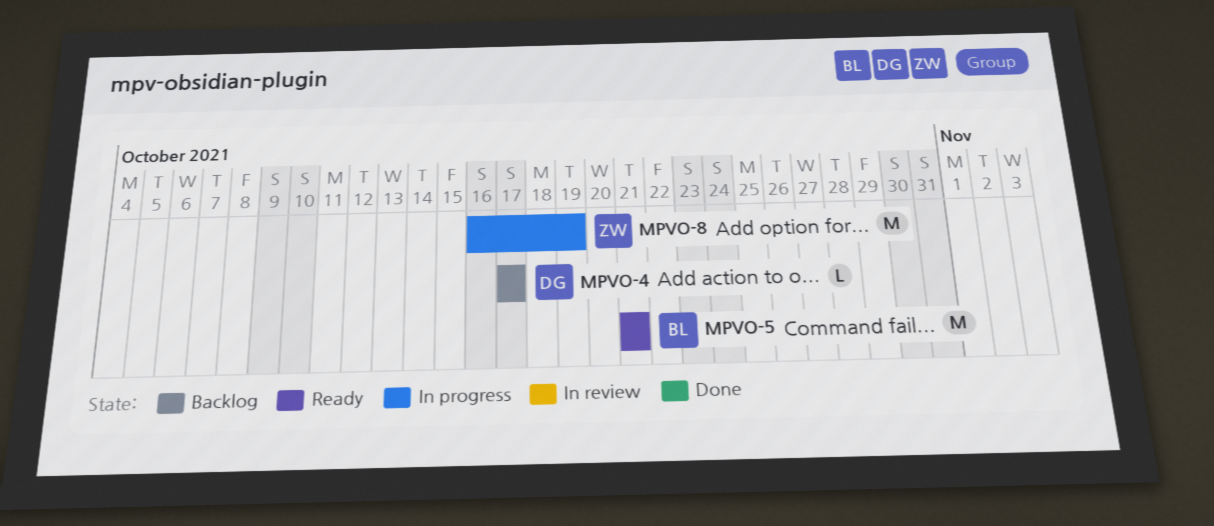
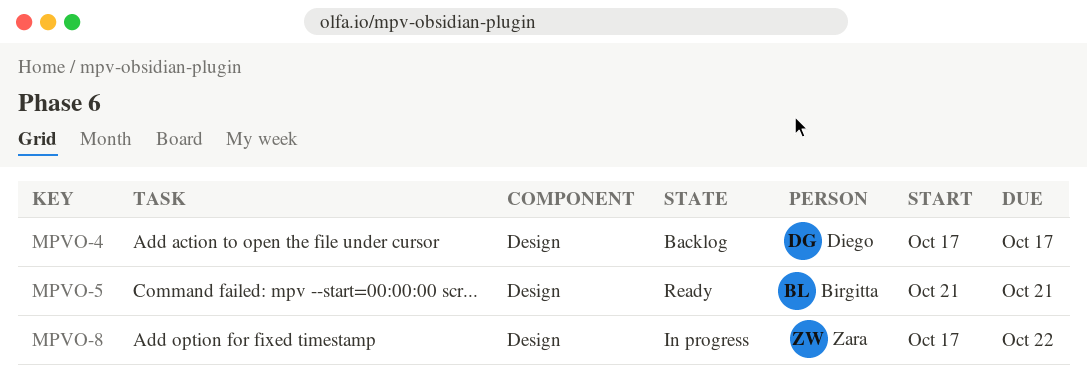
MPVO-8, start: Oct 16 -> Oct 17
MPVO-8, due: Oct 19 -> Oct 22

